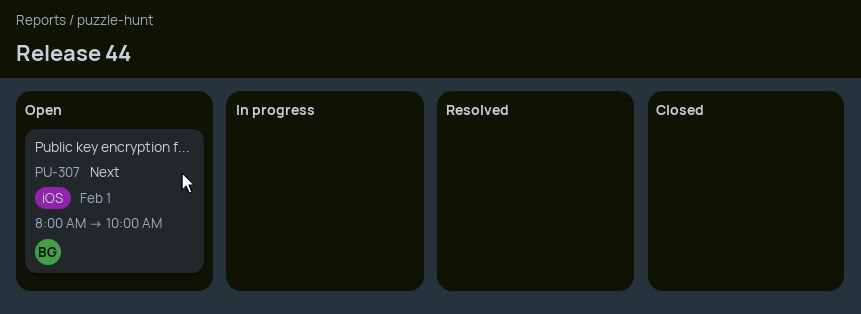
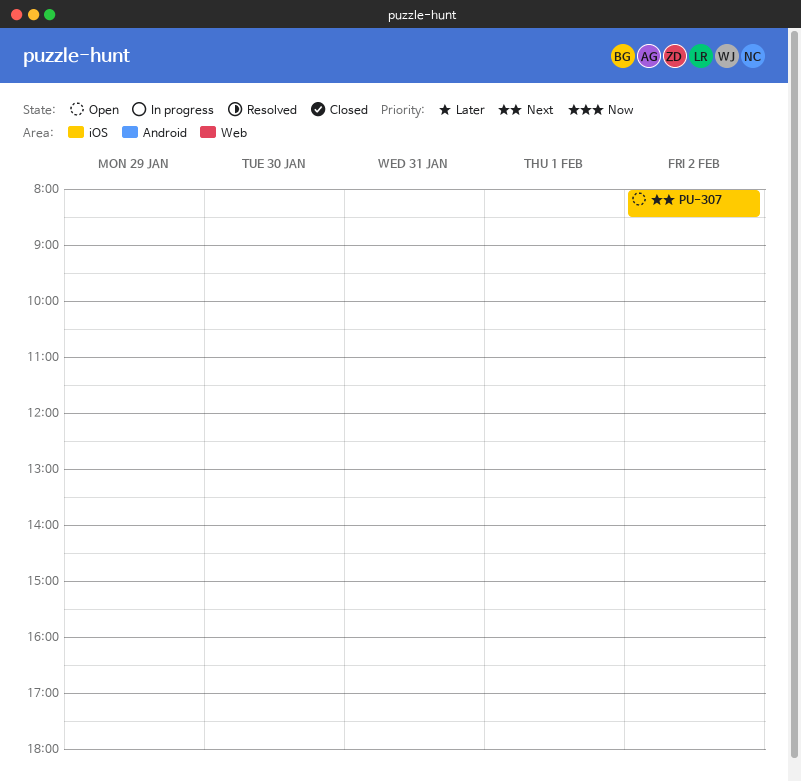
PU-307, day: Feb 1 -> Feb 2
PU-307, ends: 10:00 -> 08:30

